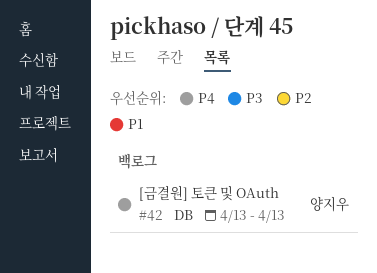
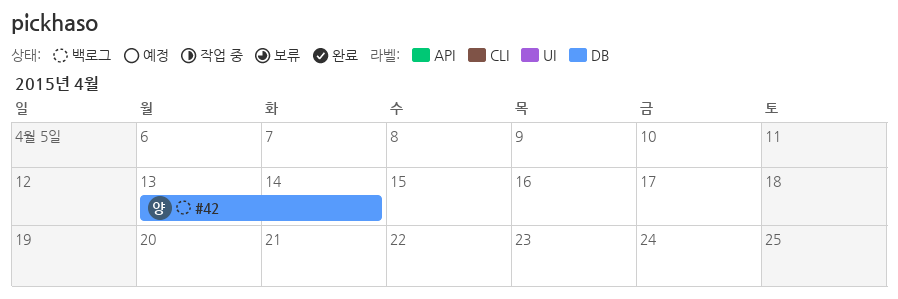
#42, due: Apr 13 -> Apr 14

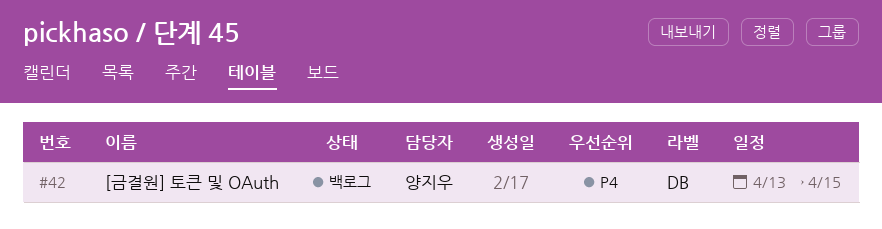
#42, due: Apr 14 -> Apr 15

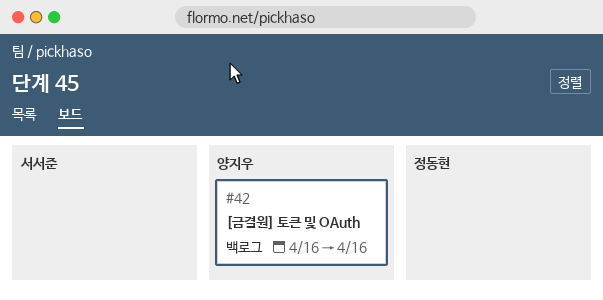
#42, start: Apr 13 -> Apr 16
#42, due: Apr 15 -> Apr 16

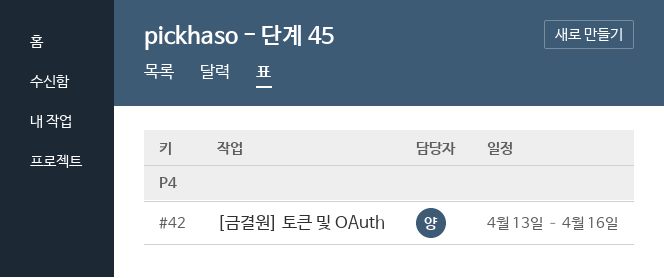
#42, start: Apr 16 -> Apr 13

